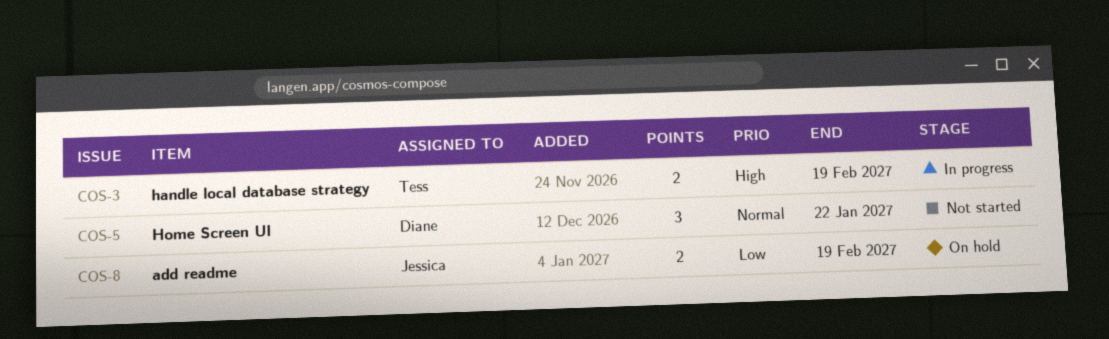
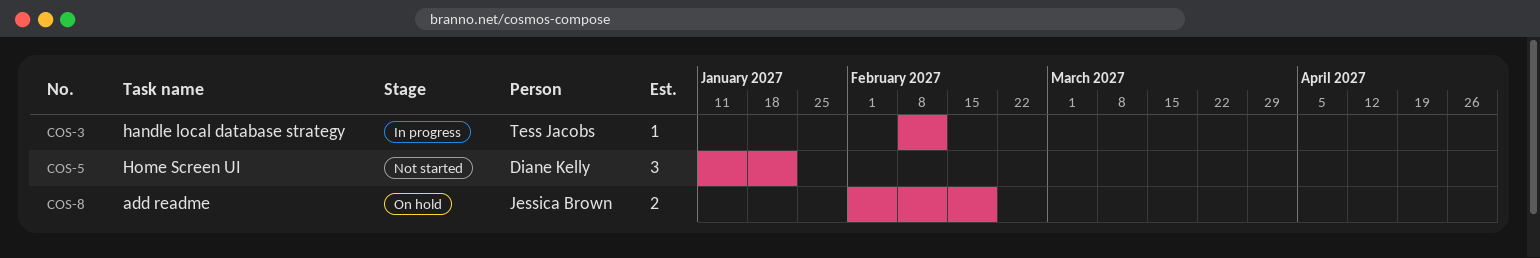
COS-3, estimate: 2 -> 1
COS-3, due: Feb 19 -> Feb 12

